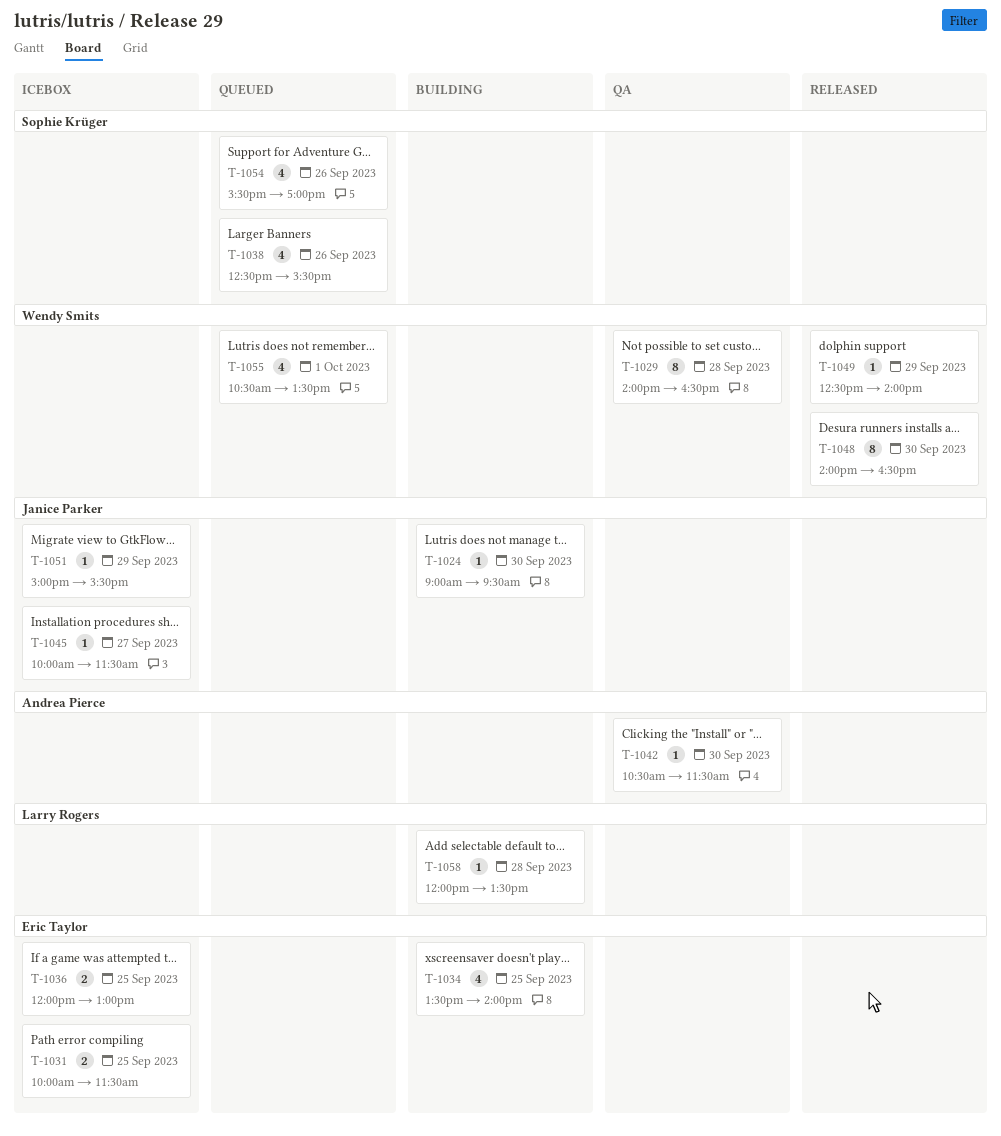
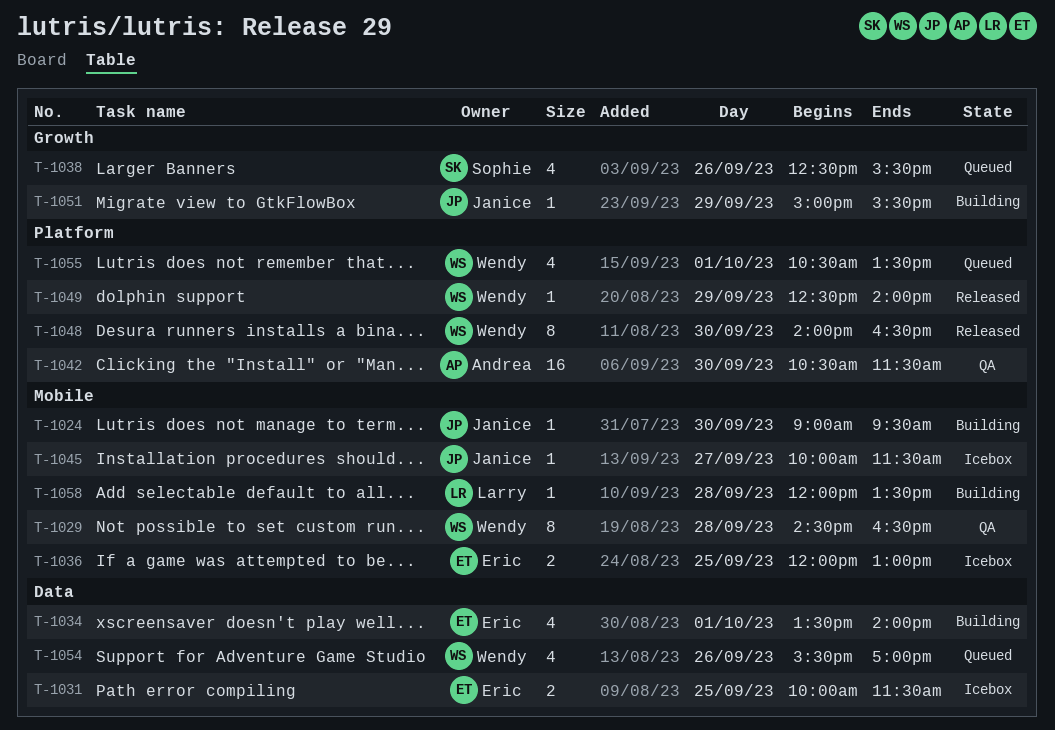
T-1029, begins: 14:00 -> 14:30
T-1034, day: Sep 25 -> Oct 1
T-1042, estimate: 1 -> 16
T-1051, status: Icebox -> Building
T-1054, owner: Sophie Krüger -> Wendy Smits

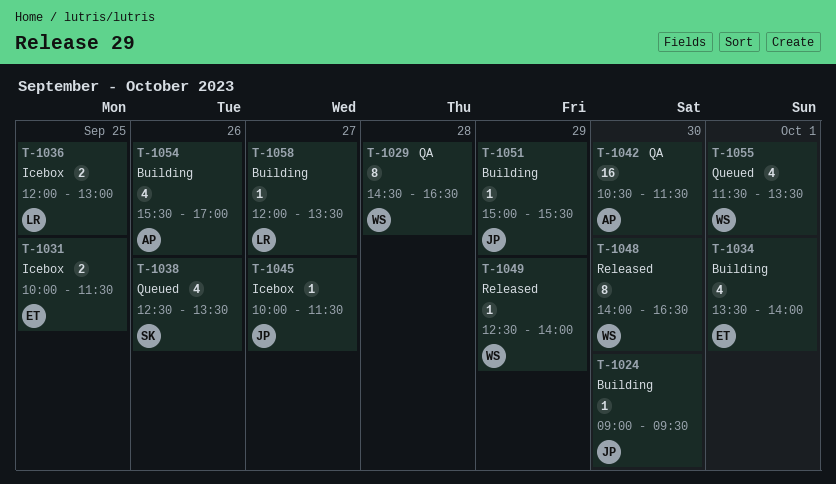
T-1036, owner: Eric -> Larry
T-1038, ends: 15:30 -> 13:30
T-1054, status: Queued -> Building
T-1054, owner: Wendy -> Andrea
T-1055, begins: 10:30 -> 11:30
T-1058, day: Sep 28 -> Sep 27

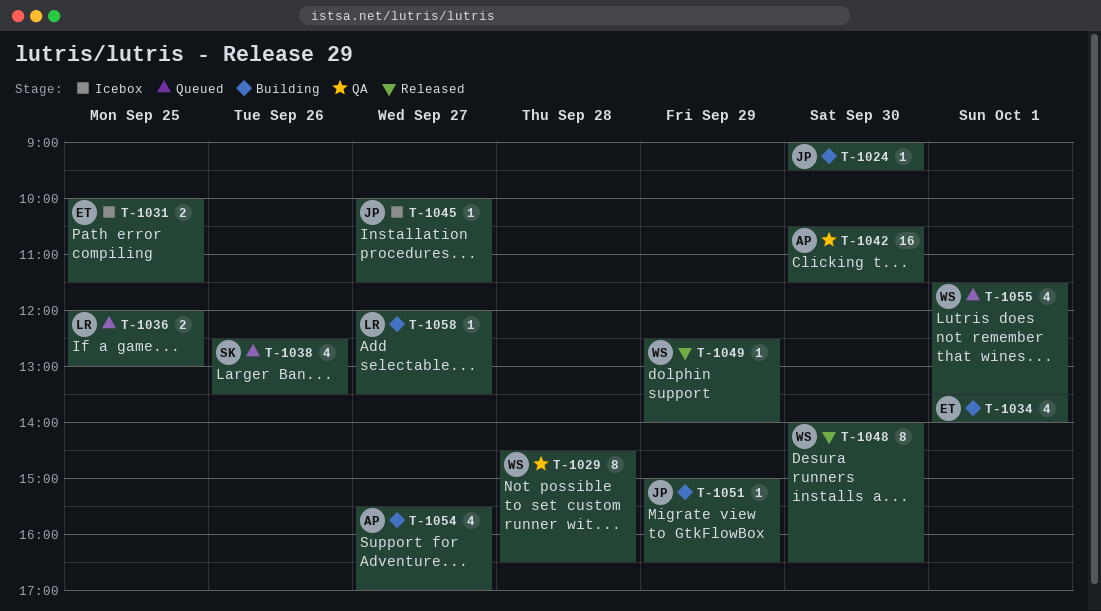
T-1036, status: Icebox -> Queued
T-1051, ends: 15:30 -> 16:30
T-1054, day: Sep 26 -> Sep 27

